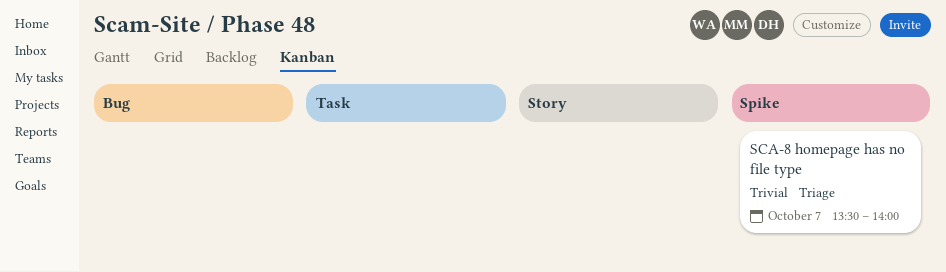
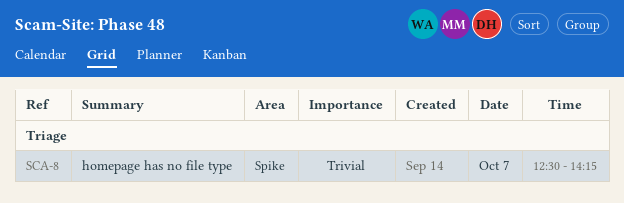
SCA-8, begins: 13:30 -> 12:30
SCA-8, ends: 14:00 -> 14:15

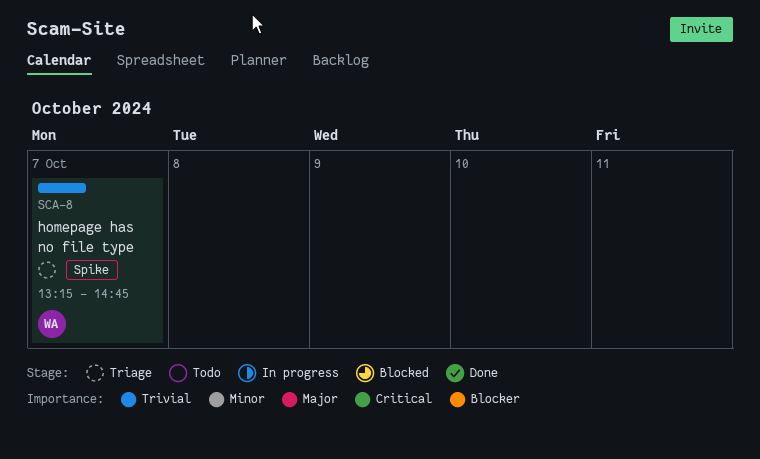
SCA-8, begins: 12:30 -> 13:15
SCA-8, ends: 14:15 -> 14:45

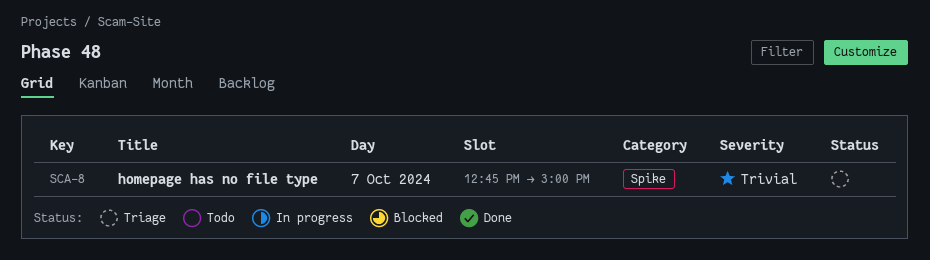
SCA-8, begins: 13:15 -> 12:45
SCA-8, ends: 14:45 -> 15:00

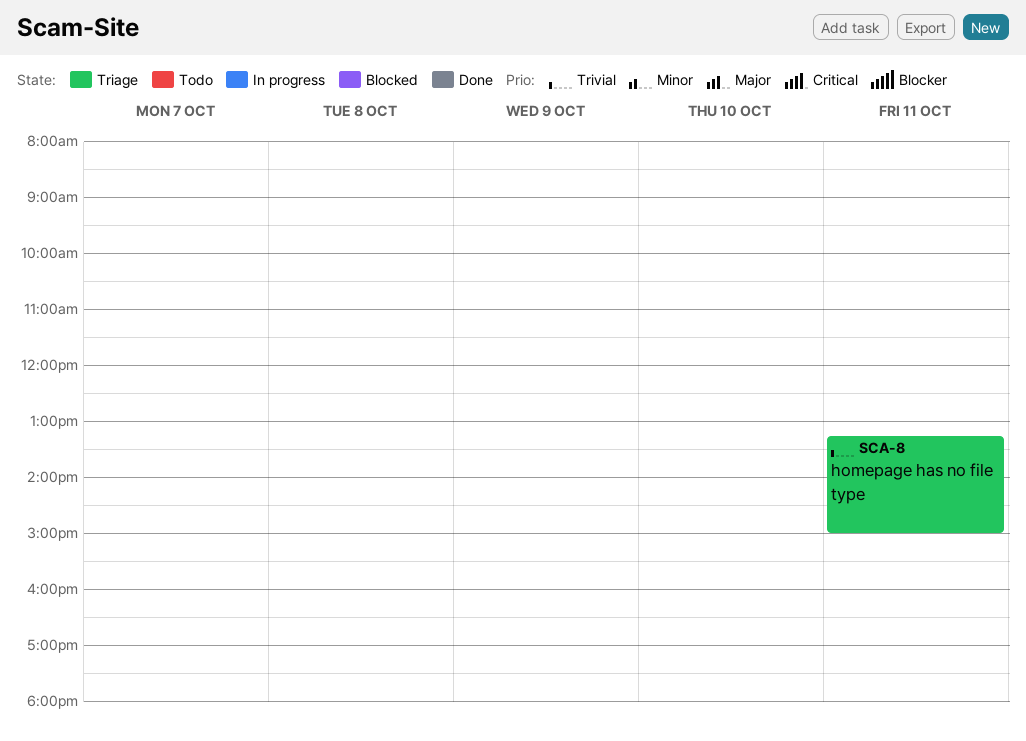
SCA-8, day: Oct 7 -> Oct 11
SCA-8, begins: 12:45 -> 13:15

